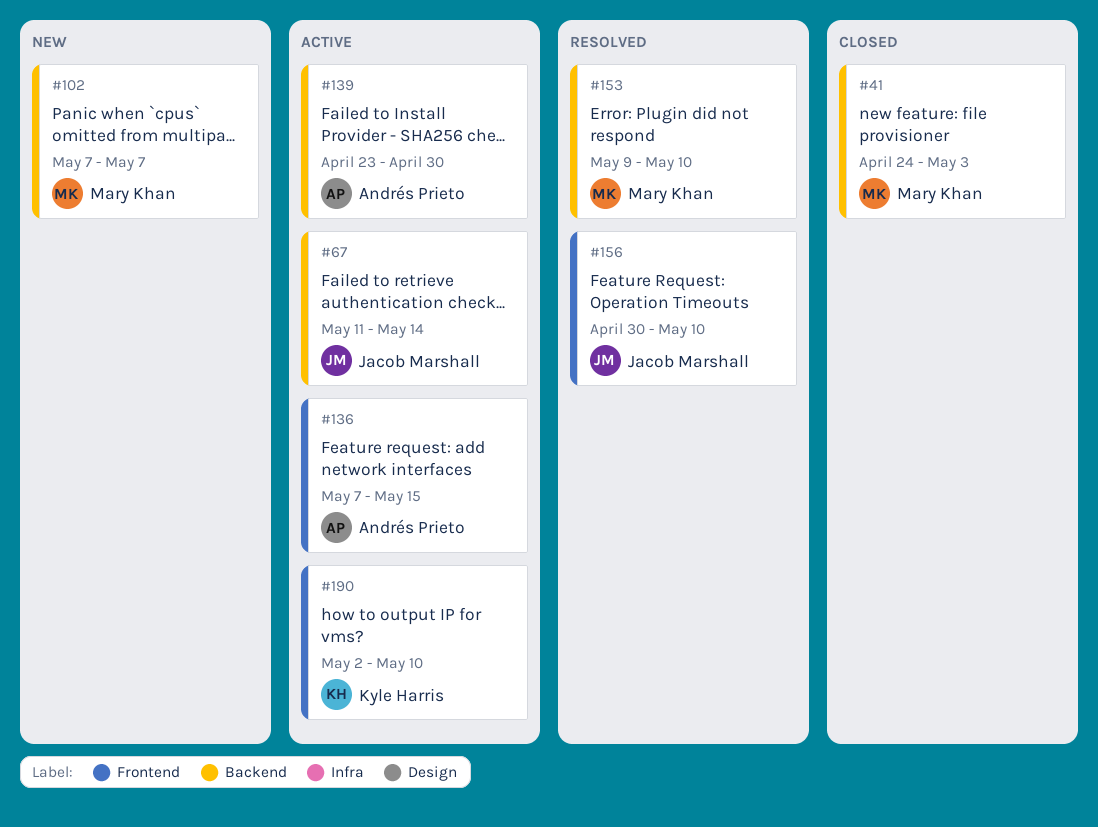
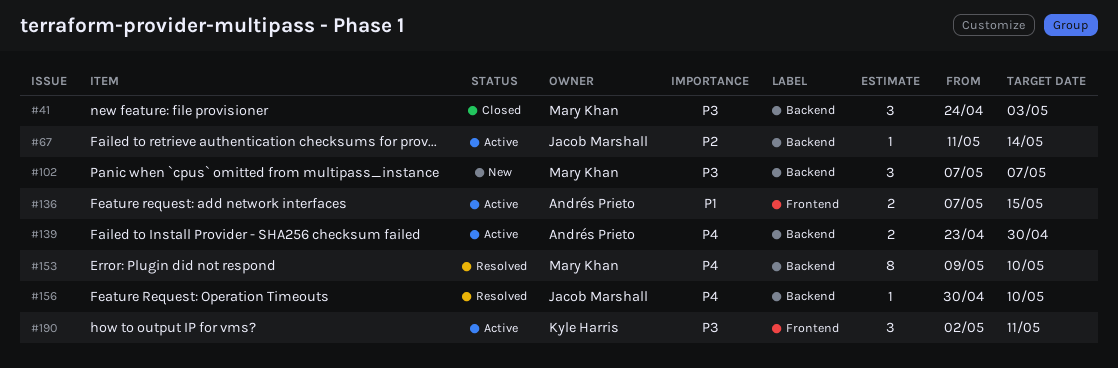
#156, label: Frontend -> Backend
#190, due: May 10 -> May 11

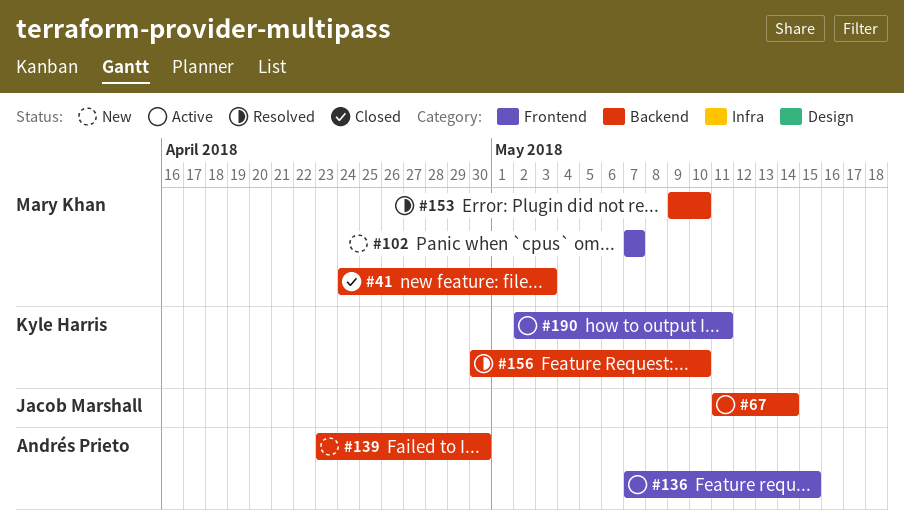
#102, label: Backend -> Frontend
#139, status: Active -> New
#156, owner: Jacob Marshall -> Kyle Harris

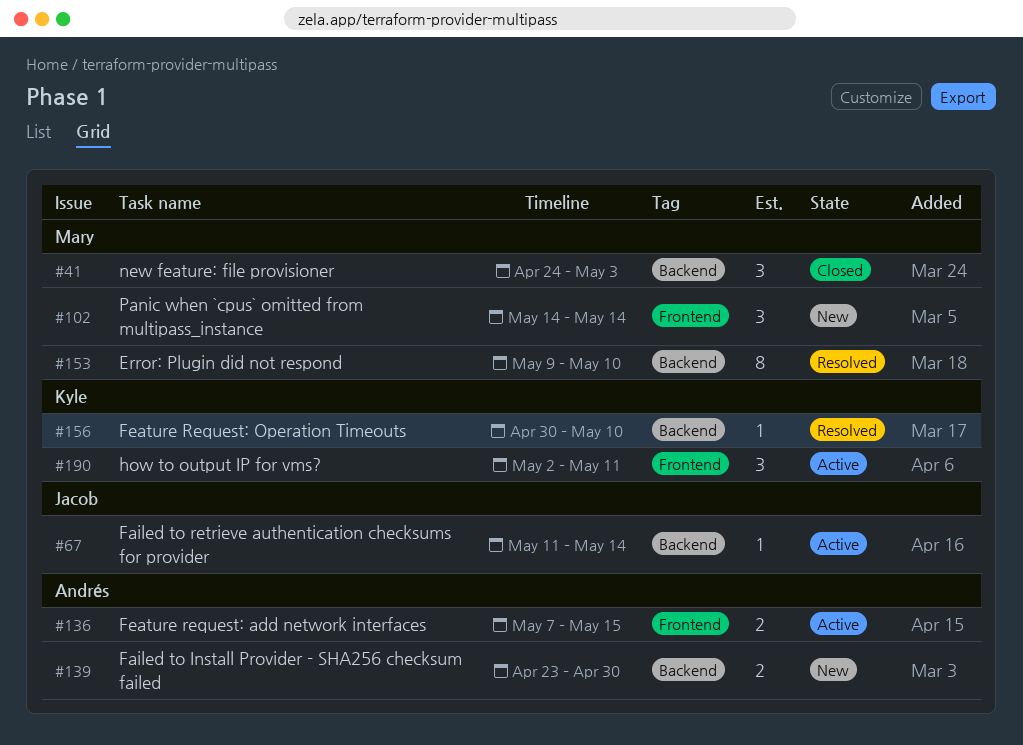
#102, start: May 7 -> May 14
#102, due: May 7 -> May 14

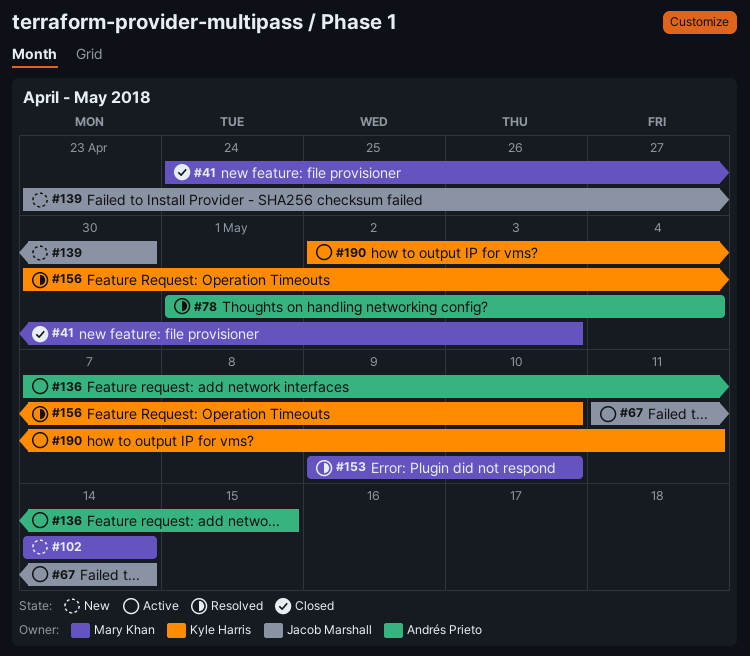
#78: none -> present
#139, owner: Andrés Prieto -> Jacob Marshall

